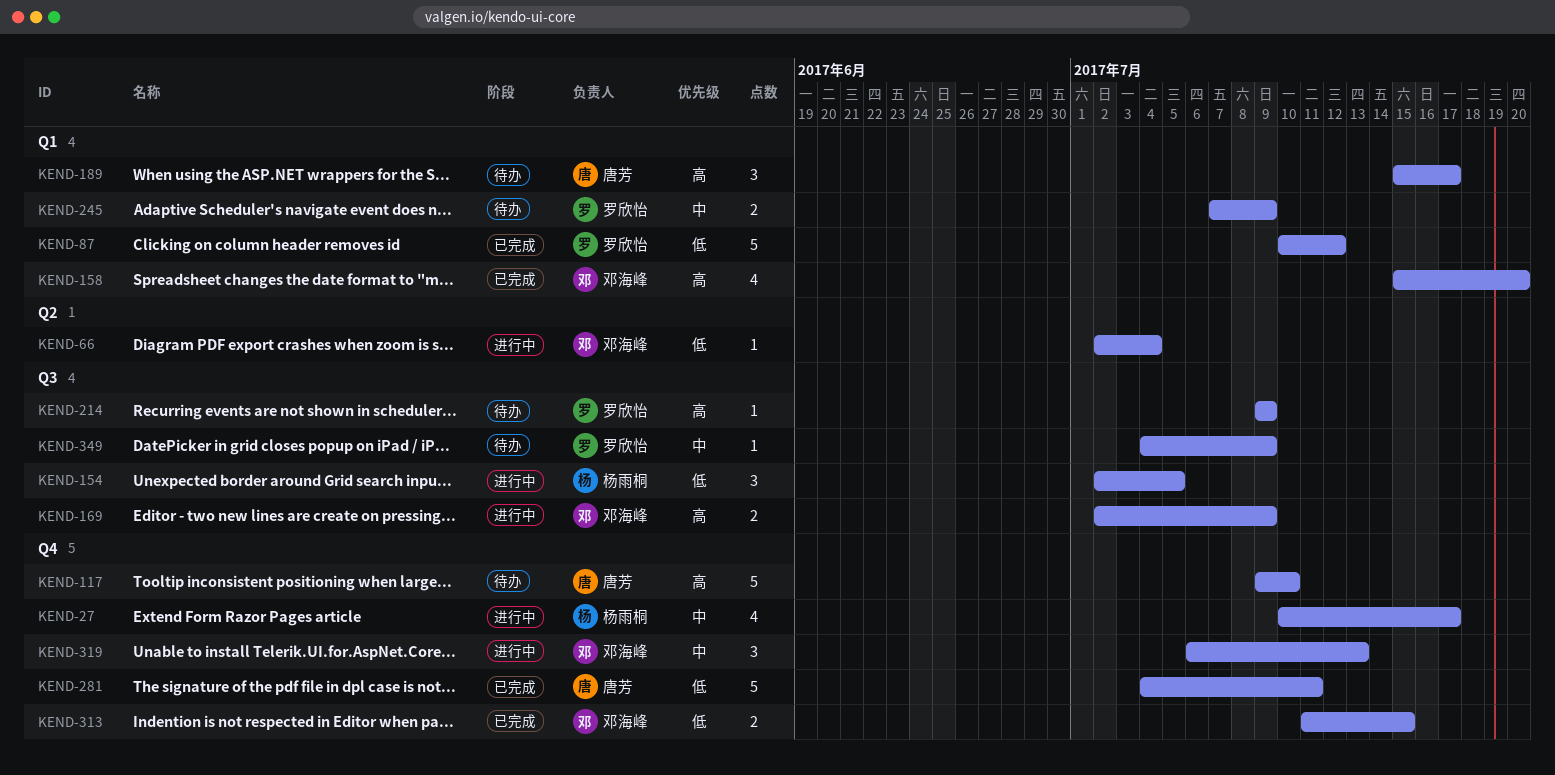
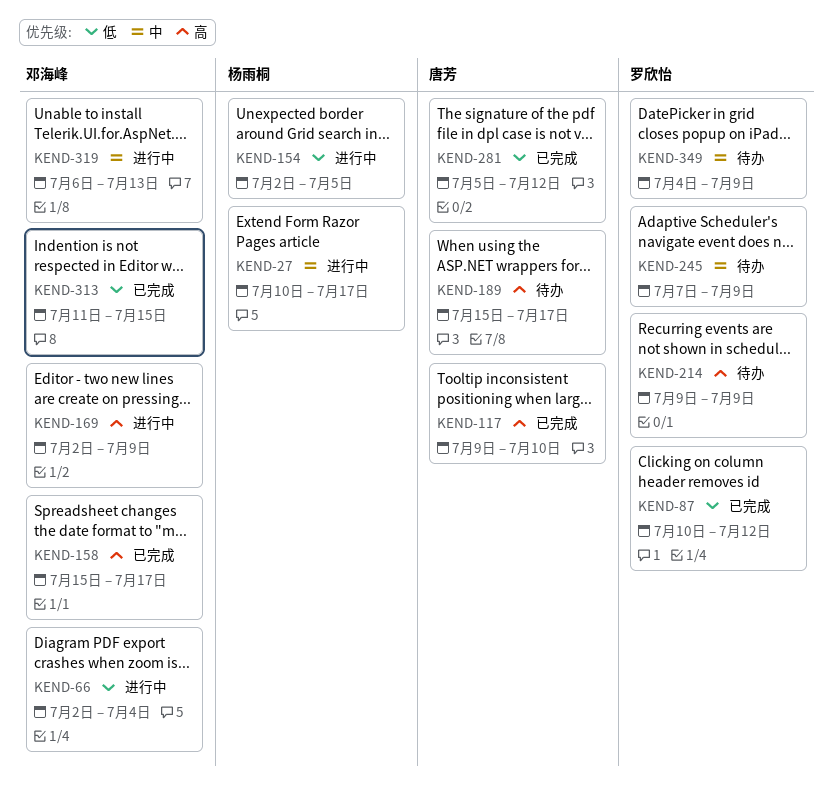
KEND-117, status: 待办 -> 已完成
KEND-158, due: Jul 20 -> Jul 17
KEND-281, start: Jul 4 -> Jul 5
KEND-281, due: Jul 11 -> Jul 12

